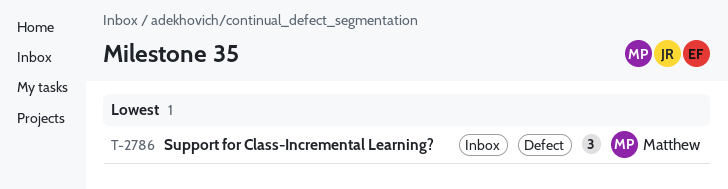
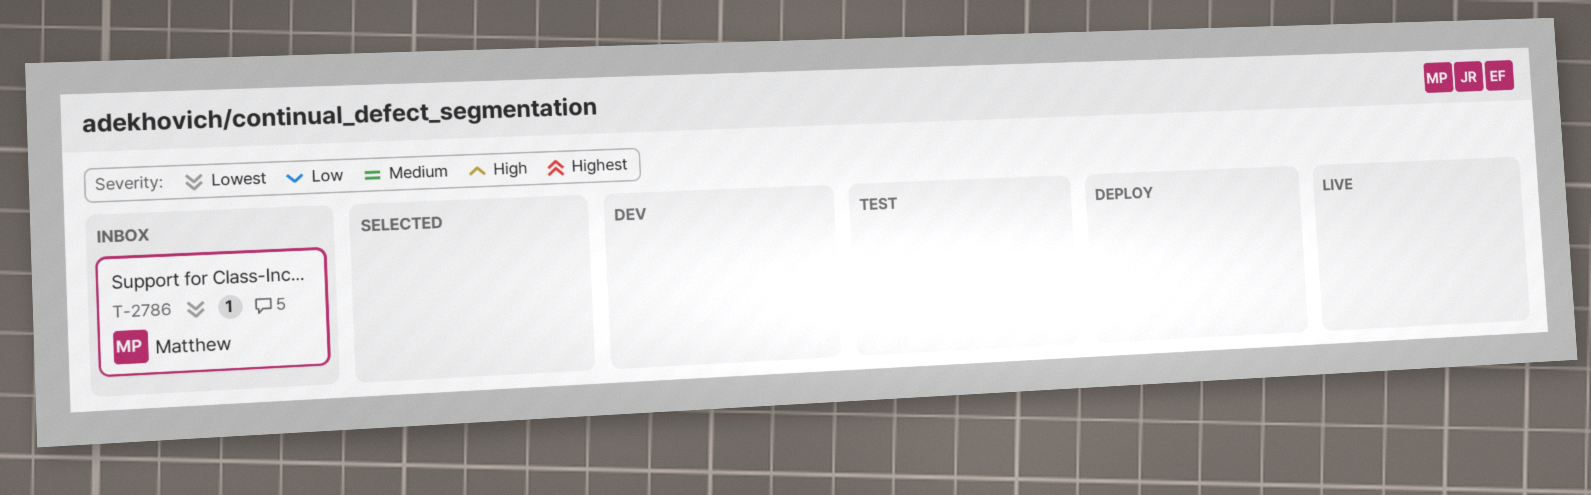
T-2786, estimate: 3 -> 1

